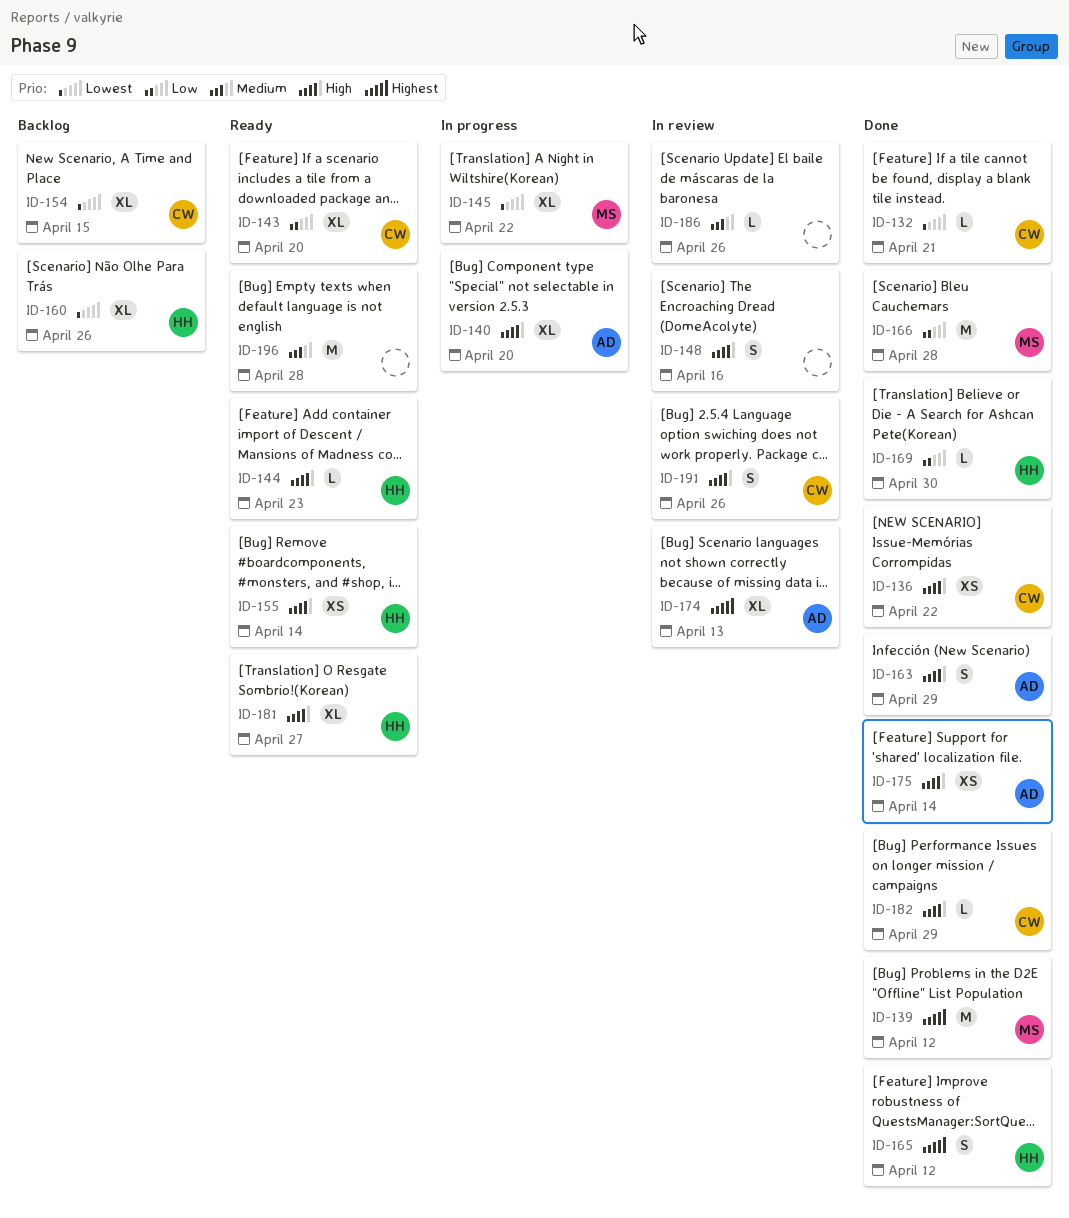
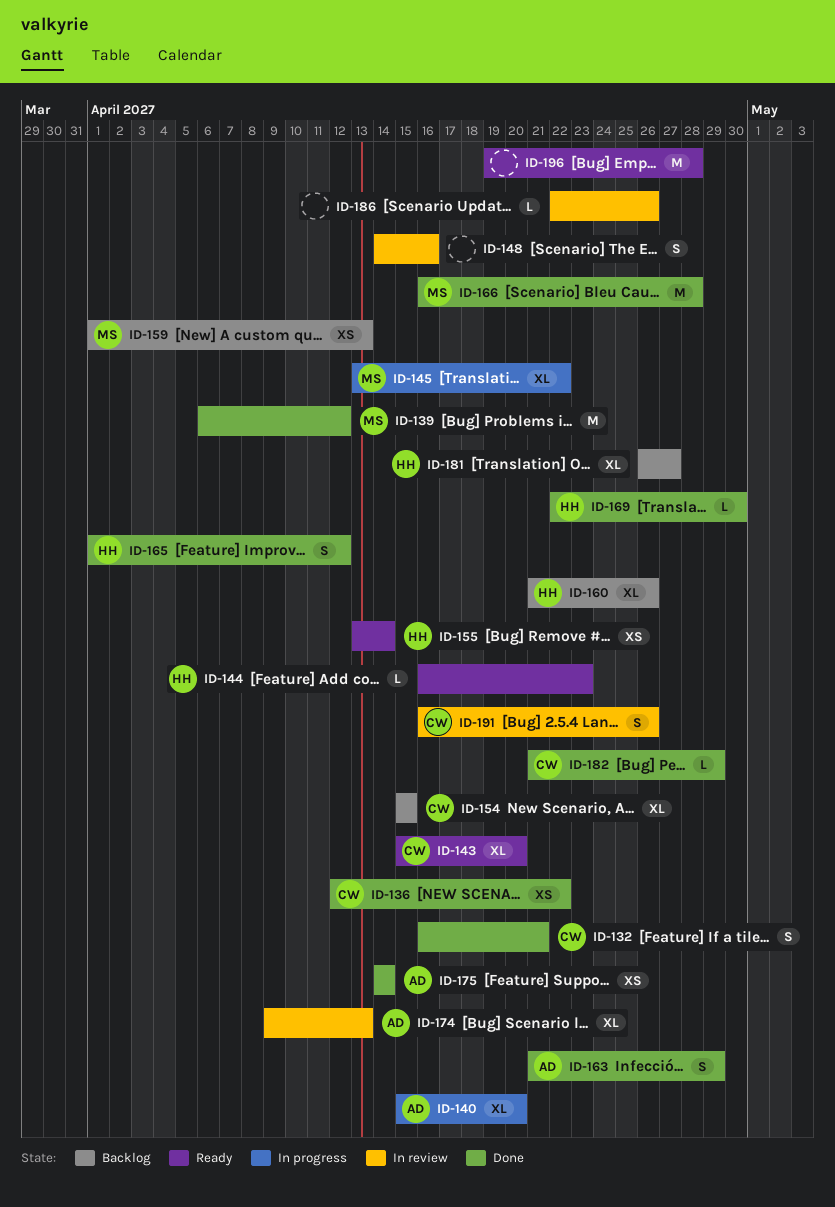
ID-132, estimate: L -> S
ID-159: none -> present
ID-181, status: Ready -> Backlog

